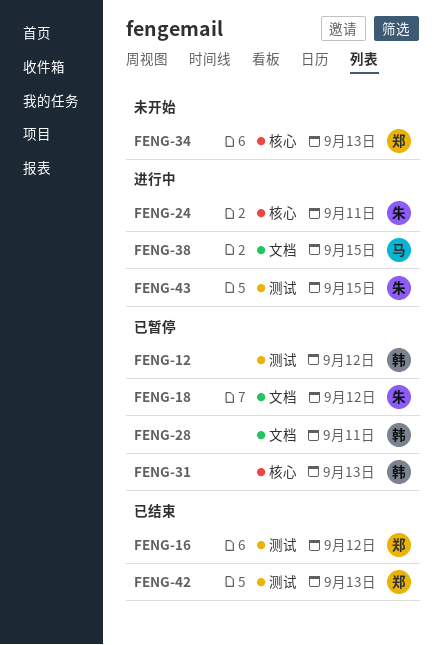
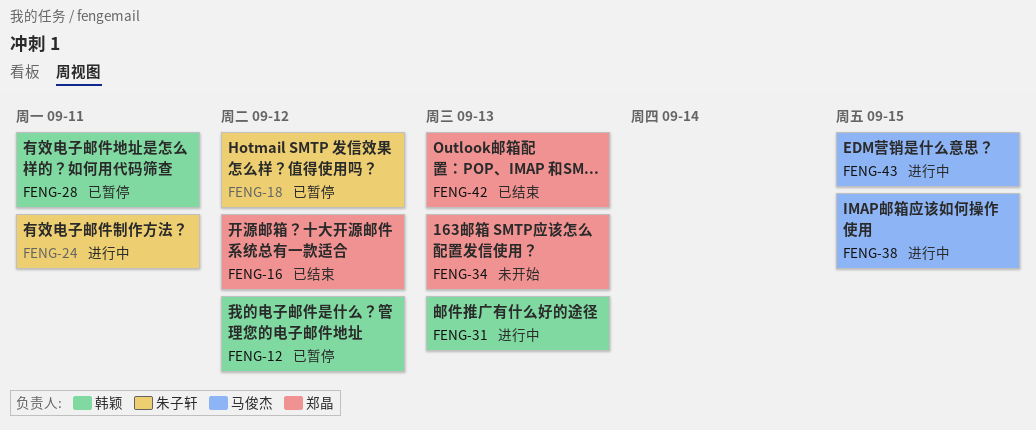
FENG-31, status: 已暂停 -> 进行中
FENG-43, owner: 朱子轩 -> 马俊杰

